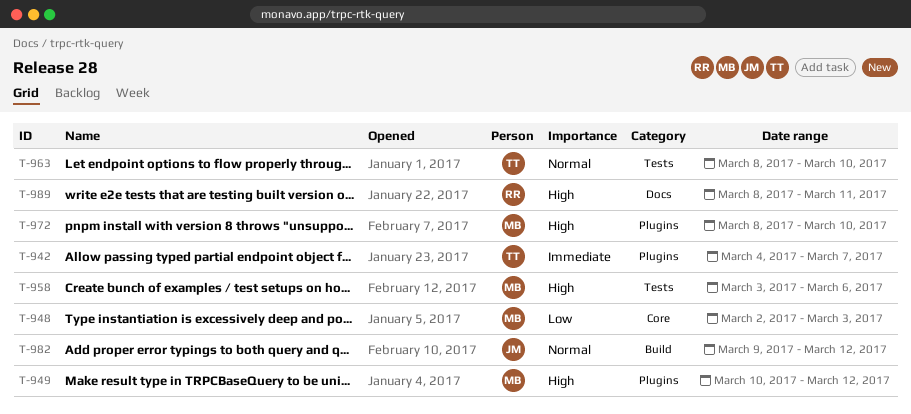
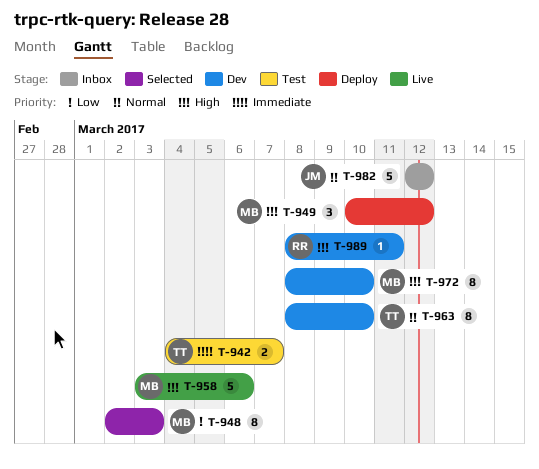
T-982, start: Mar 9 -> Mar 12

